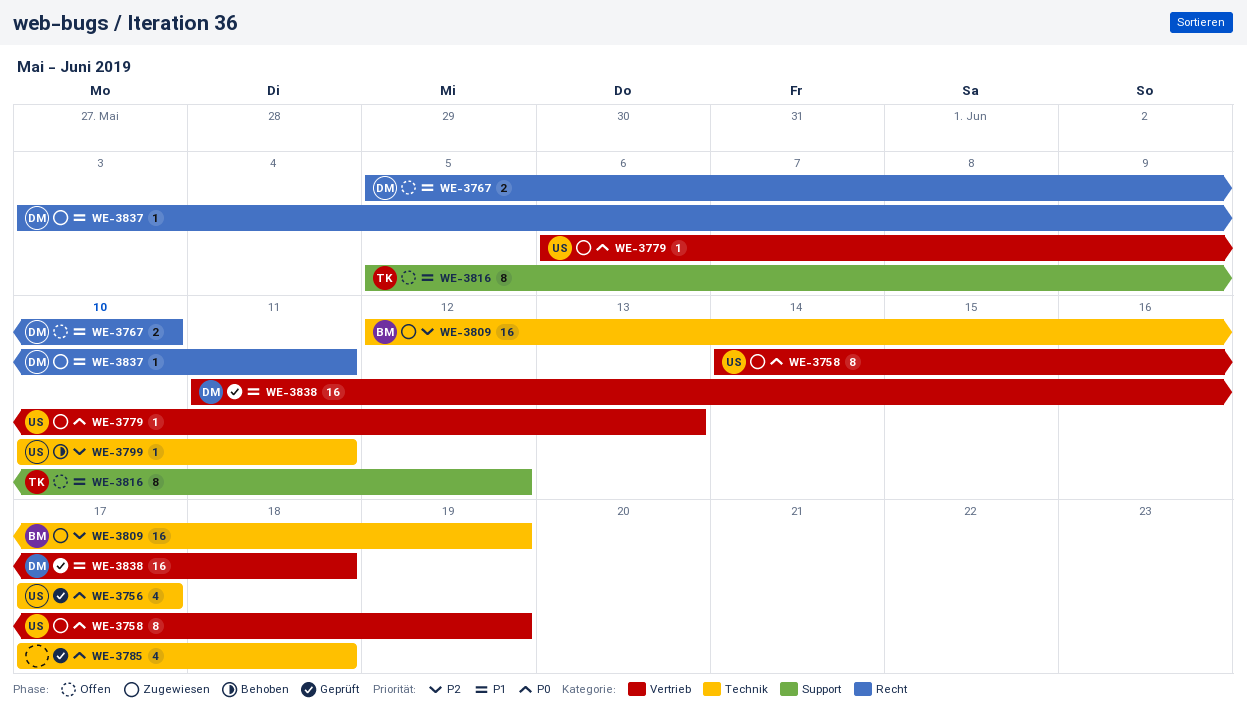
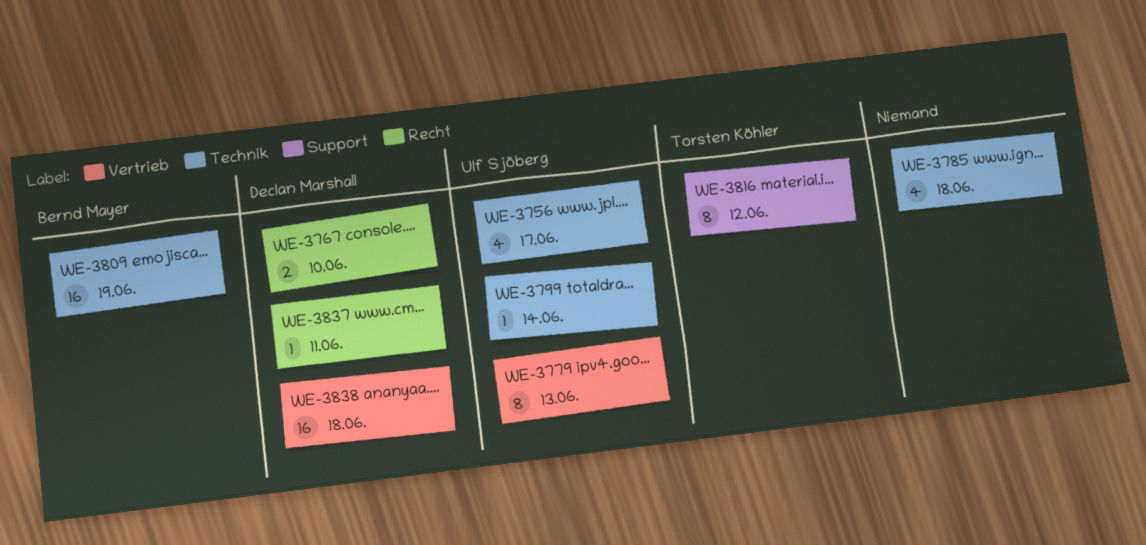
WE-3758: present -> none
WE-3779, estimate: 1 -> 8
WE-3799, due: Jun 11 -> Jun 14

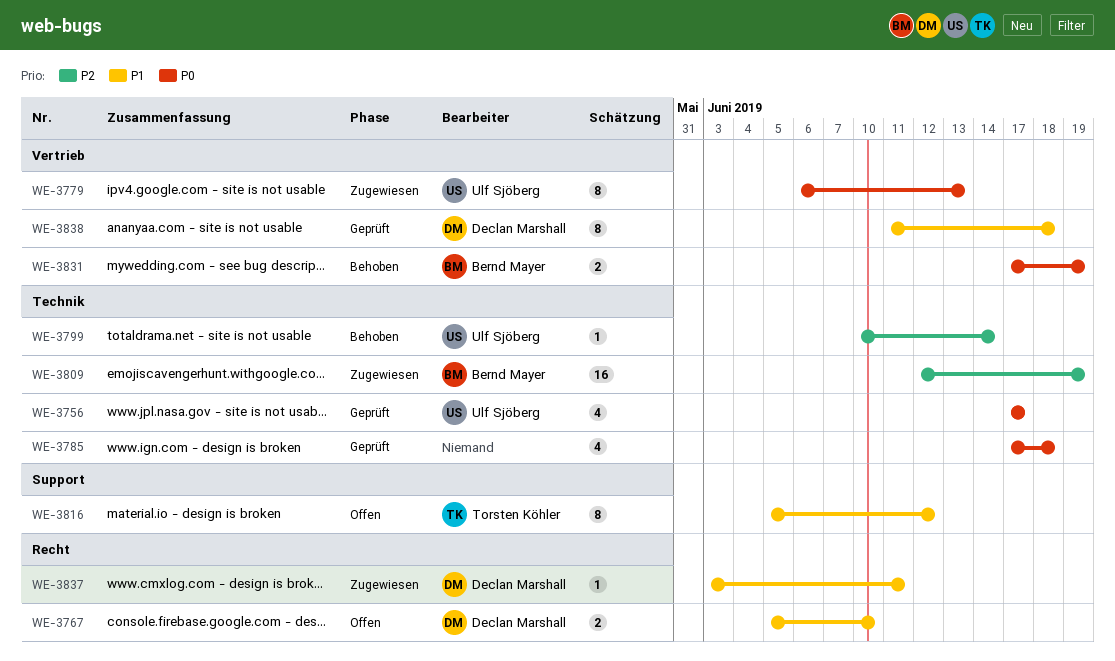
WE-3831: none -> present
WE-3838, estimate: 16 -> 8

